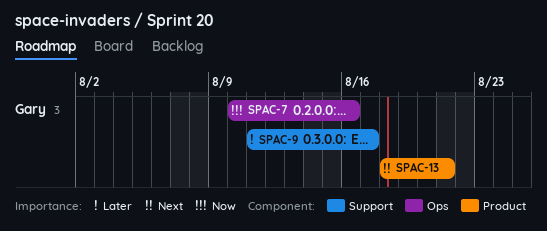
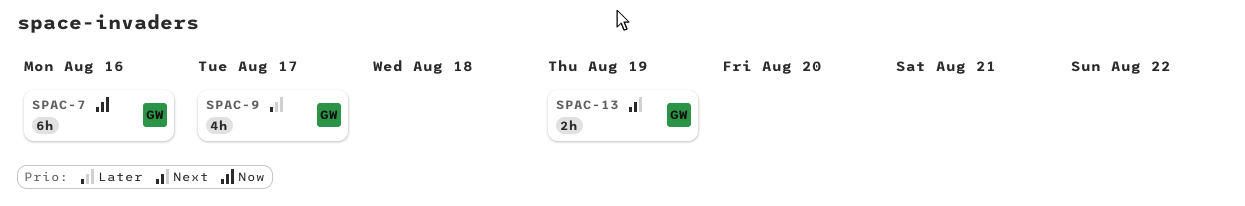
SPAC-13, due: Aug 21 -> Aug 19

